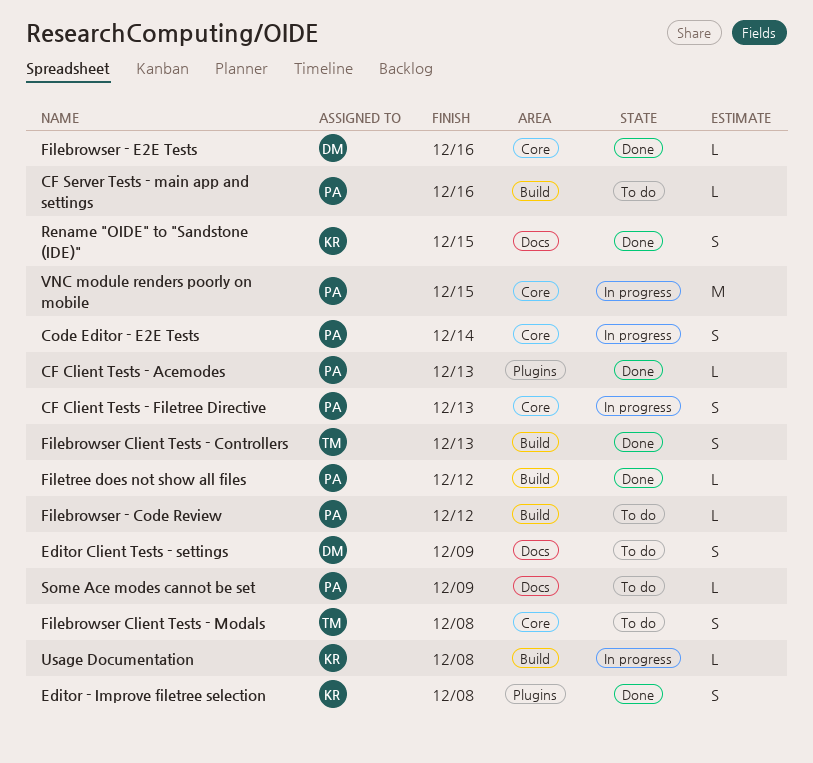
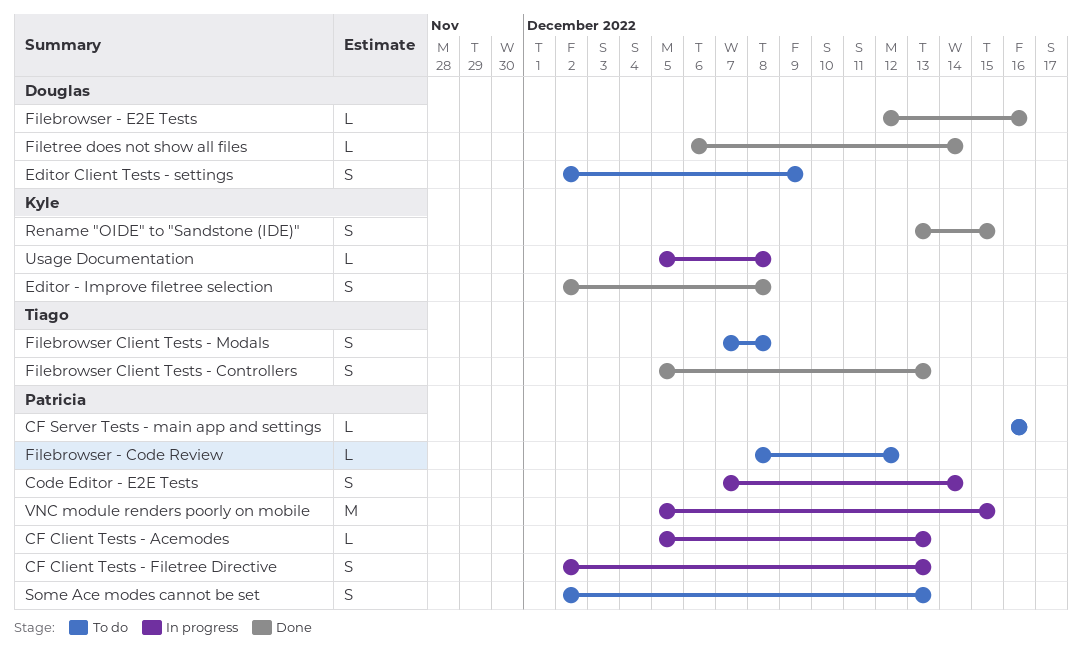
CF Client Tests - Acemodes, status: Done -> In progress
Filetree does not show all files, owner: Patricia -> Douglas
Filetree does not show all files, due: Dec 12 -> Dec 14
Some Ace modes cannot be set, estimate: L -> S
Some Ace modes cannot be set, due: Dec 9 -> Dec 13

